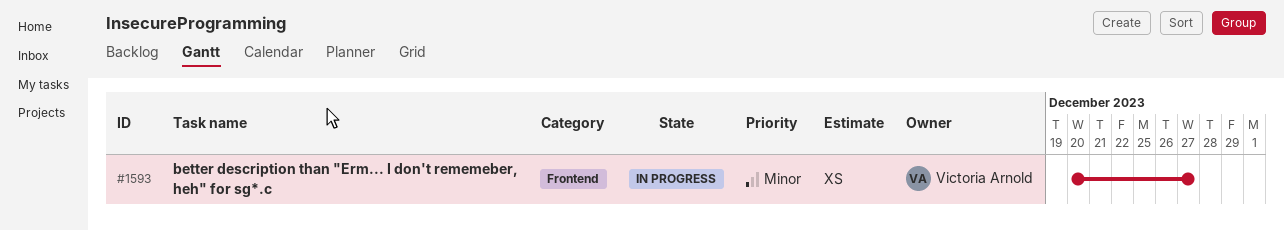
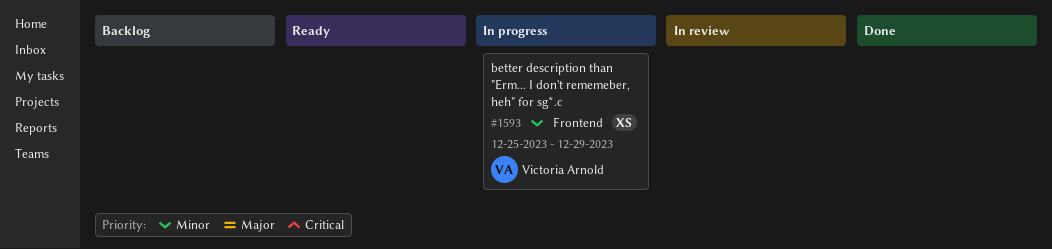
#1593, start: Dec 20 -> Dec 25
#1593, due: Dec 27 -> Dec 29

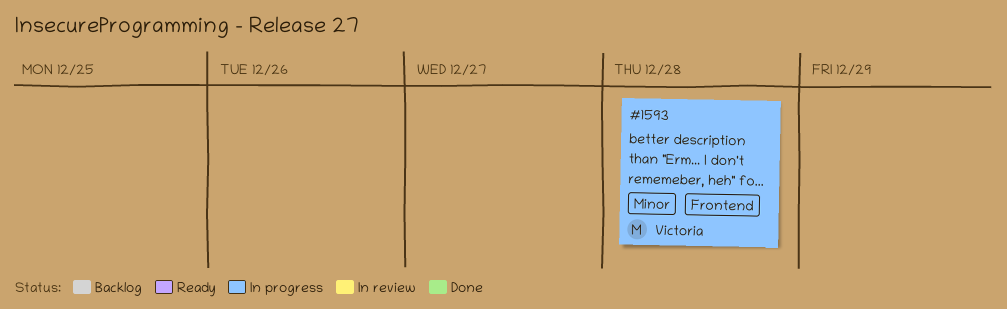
#1593, estimate: XS -> M
#1593, due: Dec 29 -> Dec 28

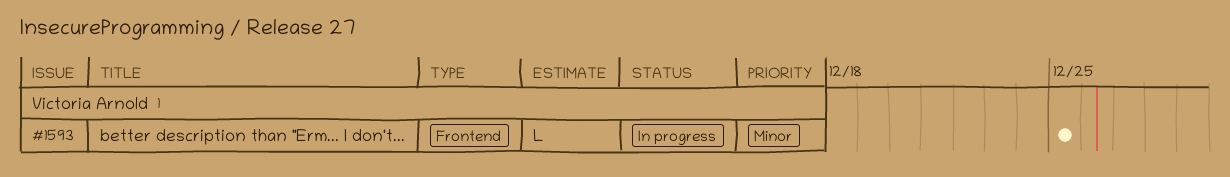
#1593, estimate: M -> L
#1593, due: Dec 28 -> Dec 25

